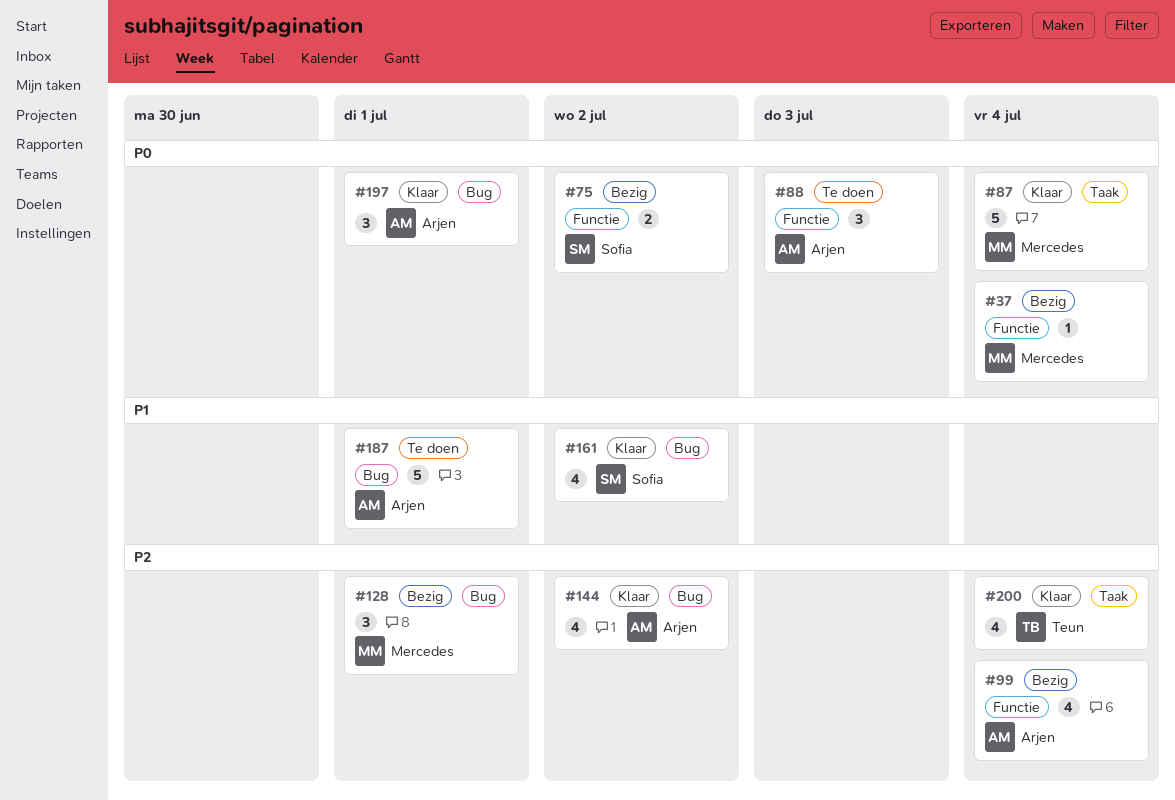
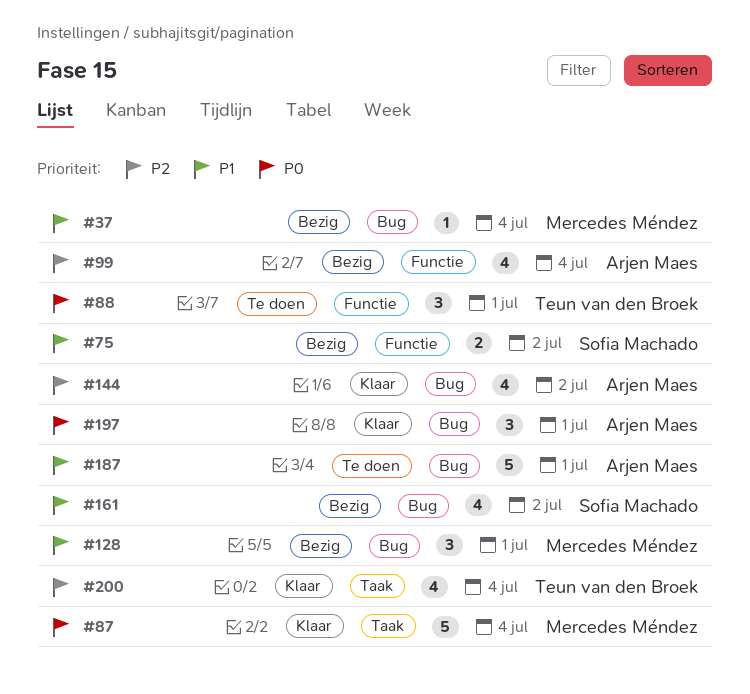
#37, priority: P0 -> P1
#37, label: Functie -> Bug
#75, priority: P0 -> P1
#88, owner: Arjen Maes -> Teun van den Broek
#88, due: Jul 3 -> Jul 1
#128, priority: P2 -> P1
#161, status: Klaar -> Bezig

